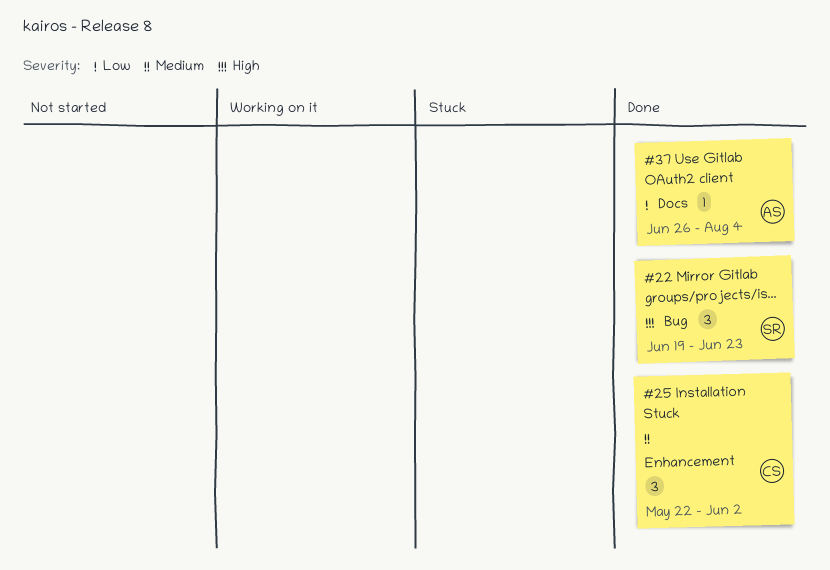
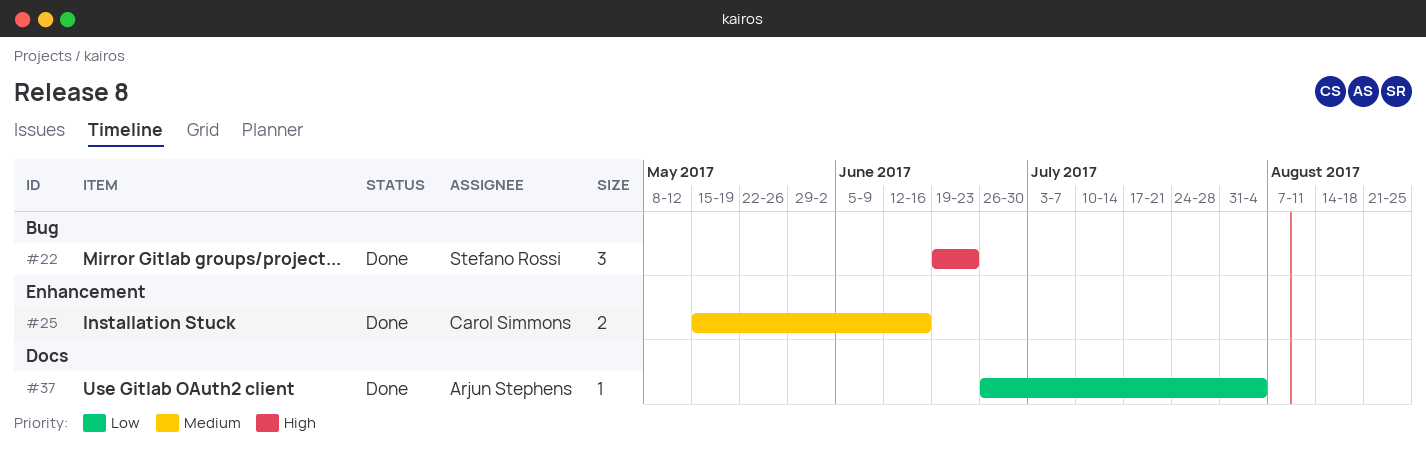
#25, estimate: 3 -> 2
#25, start: May 22 -> May 15
#25, due: Jun 2 -> Jun 16

